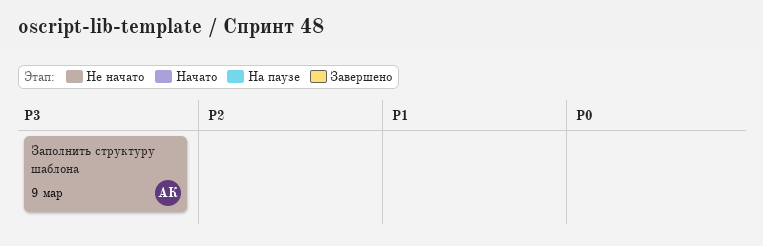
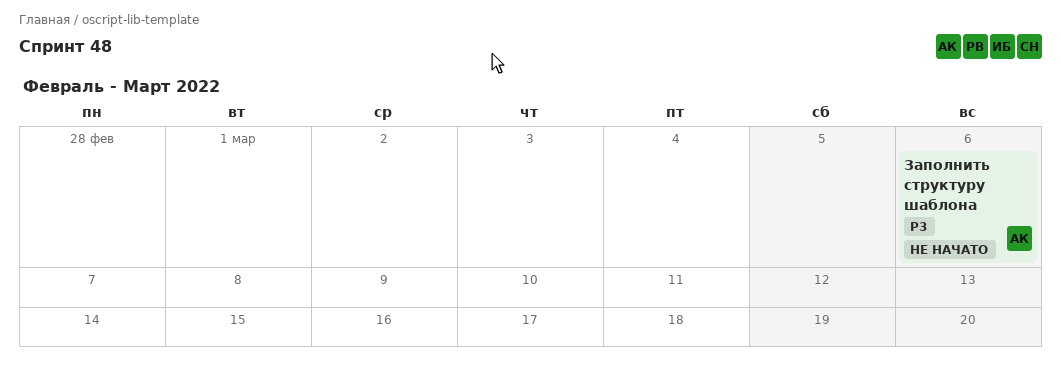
Заполнить структуру шаблона, due: Mar 9 -> Mar 6

